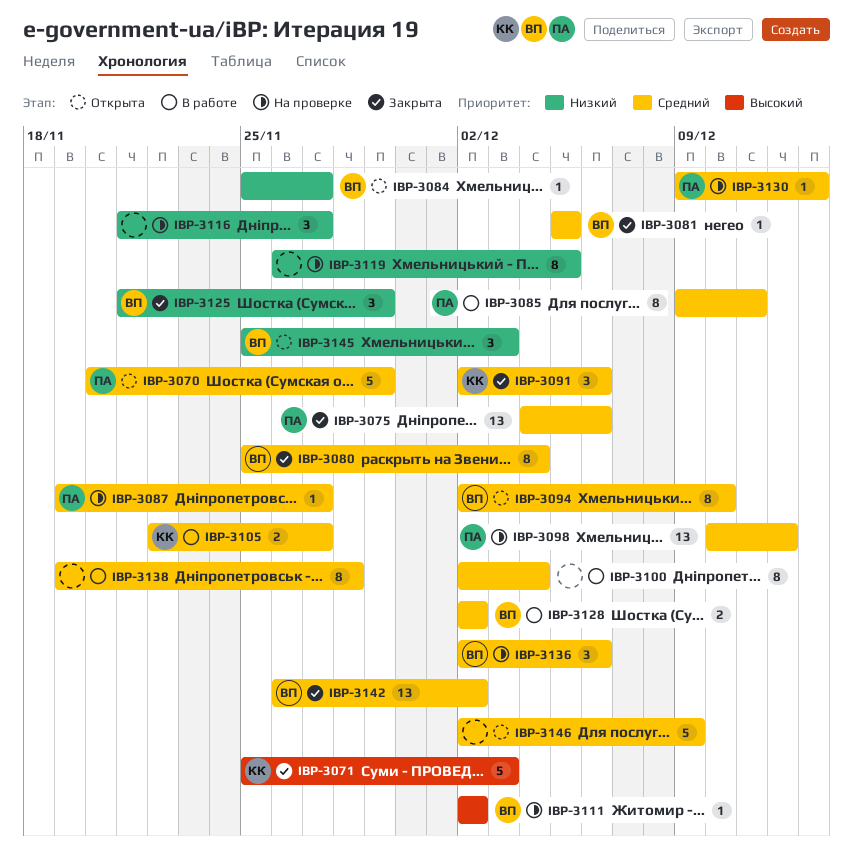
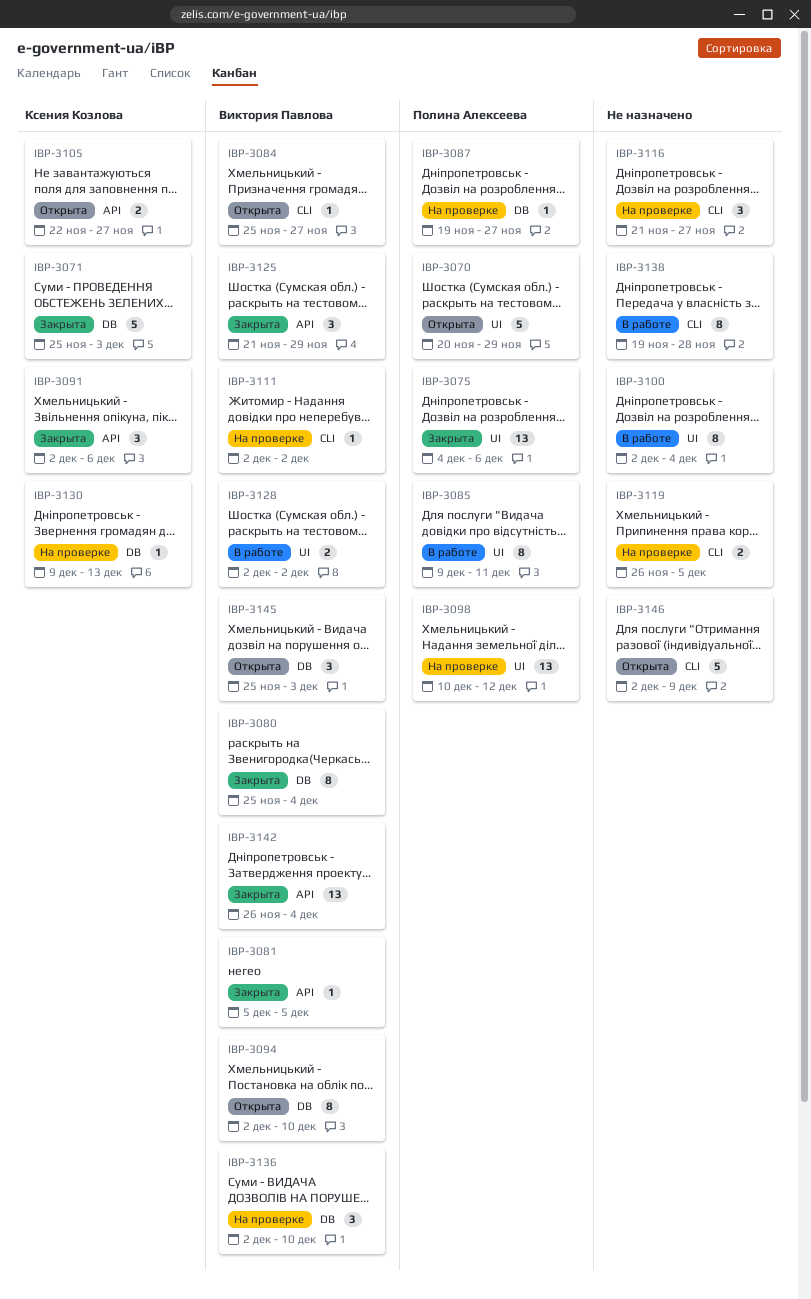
IBP-3105, status: В работе -> Открыта
IBP-3119, estimate: 8 -> 2
IBP-3130, owner: Полина Алексеева -> Ксения Козлова
IBP-3136, due: Dec 6 -> Dec 10
IBP-3142, due: Dec 2 -> Dec 4

